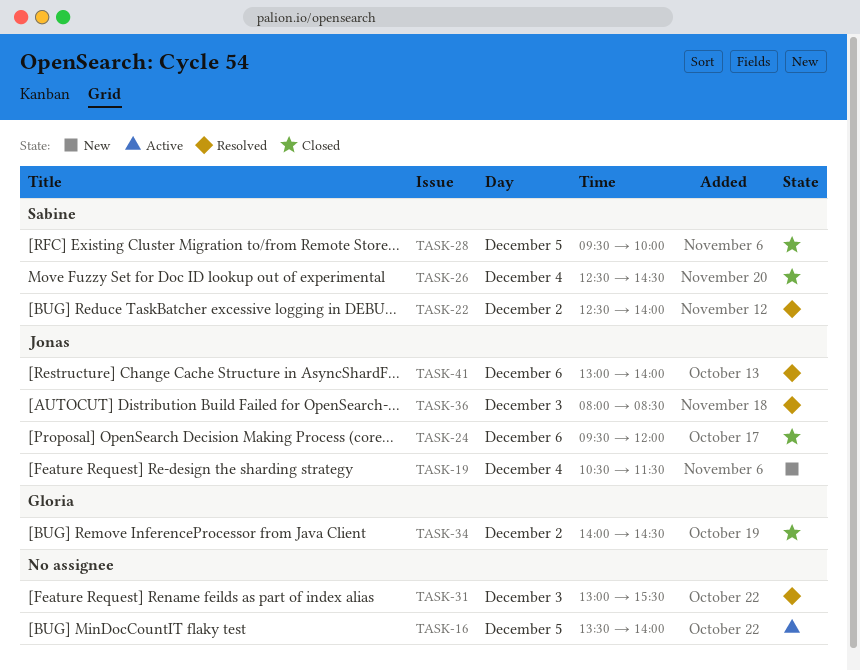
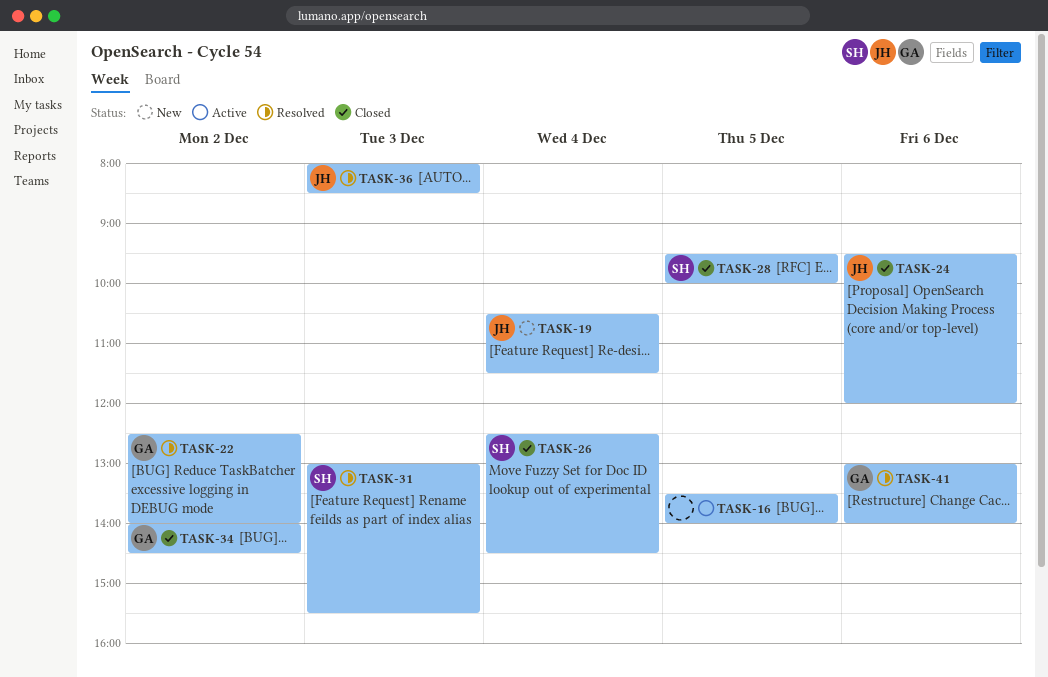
TASK-22, owner: Sabine -> Gloria
TASK-31, owner: none -> Sabine
TASK-41, owner: Jonas -> Gloria

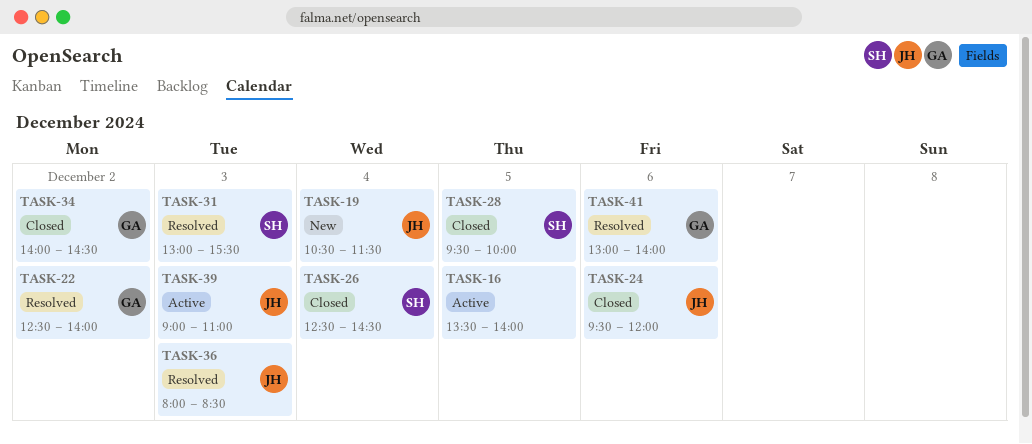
TASK-39: none -> present

